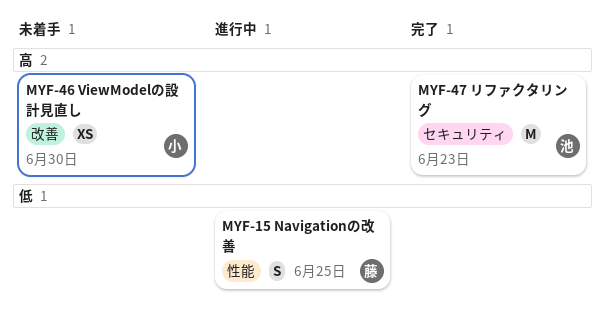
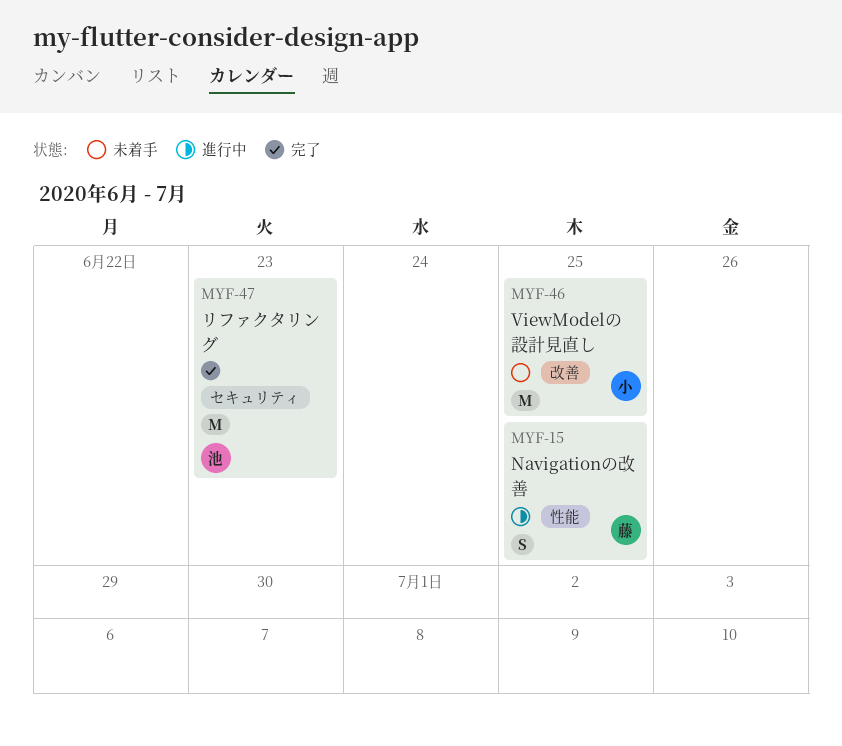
MYF-46, estimate: XS -> M
MYF-46, due: Jun 30 -> Jun 25

